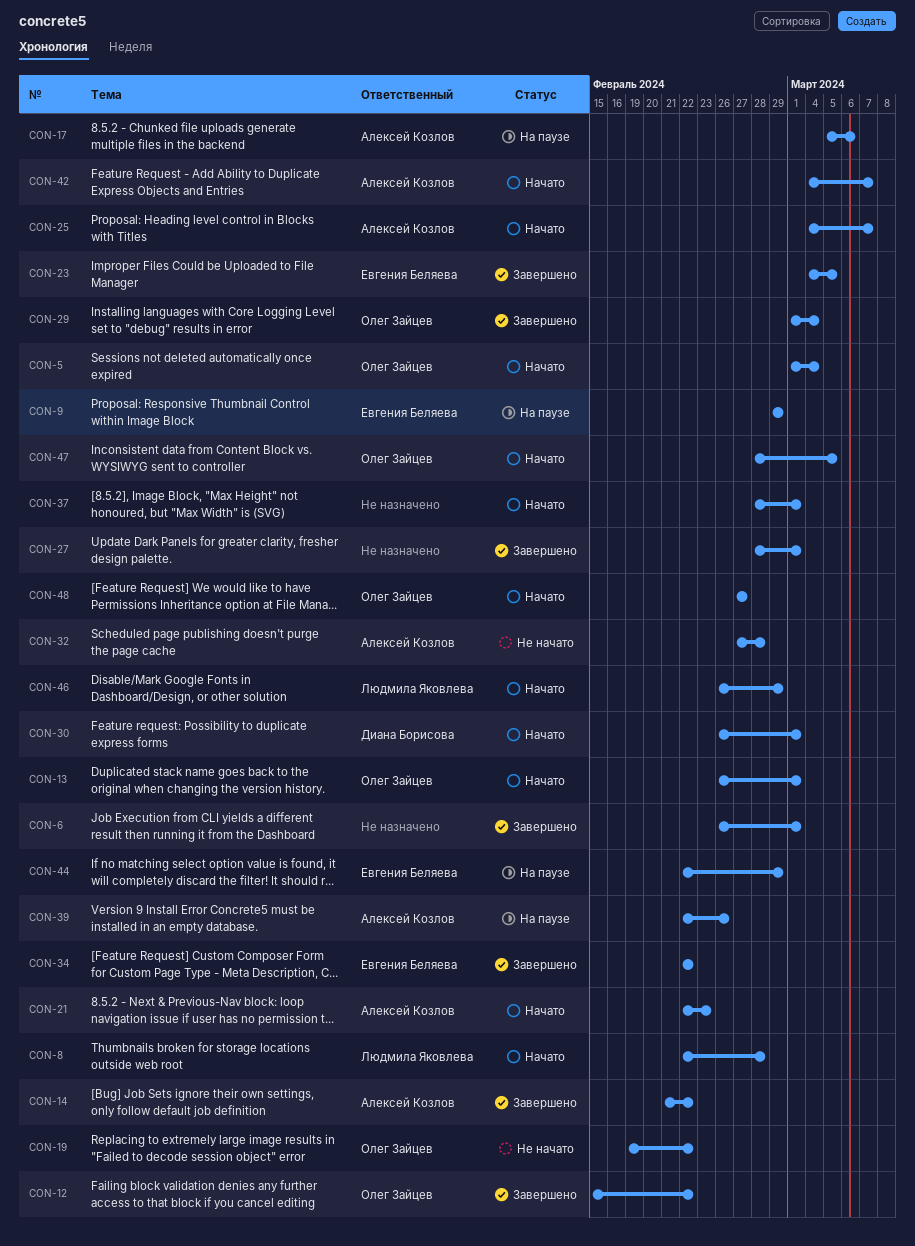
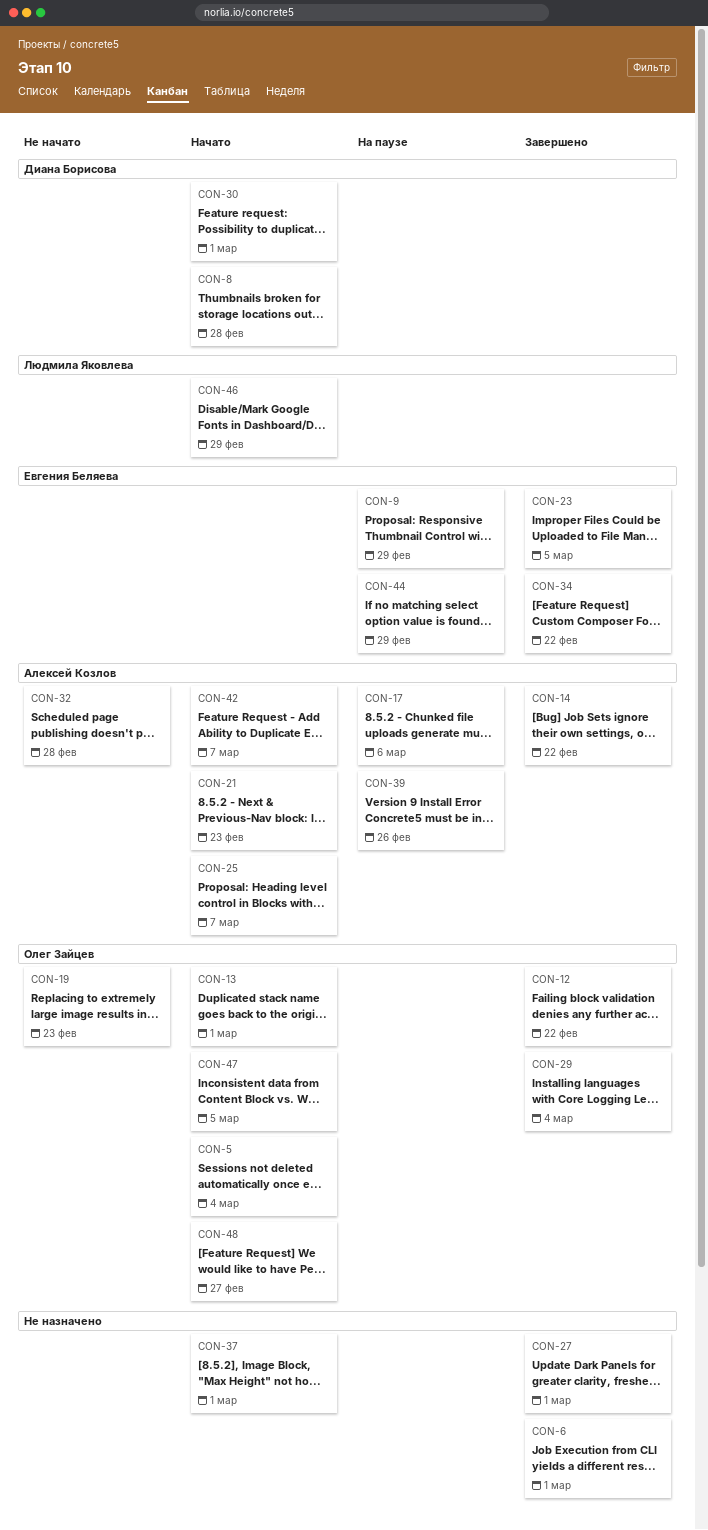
CON-8, owner: Людмила Яковлева -> Диана Борисова
CON-19, due: Feb 22 -> Feb 23

